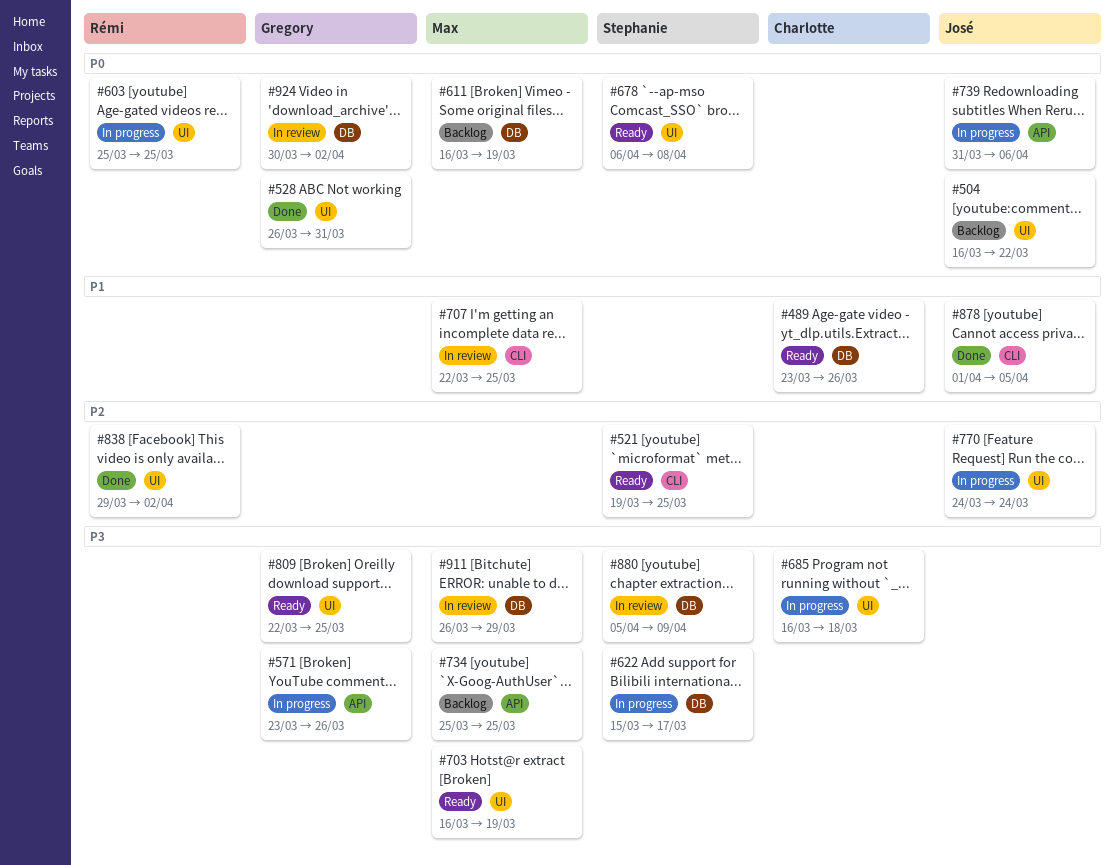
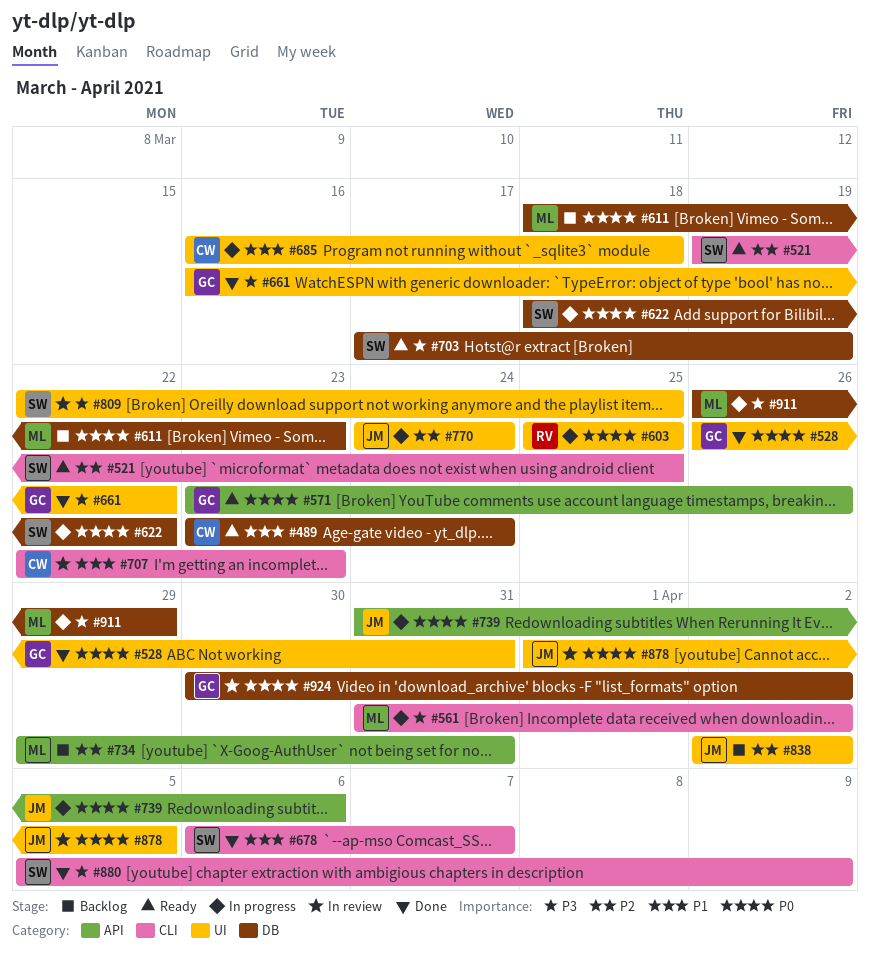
#489, due: Mar 26 -> Mar 24
#504: present -> none
#561: none -> present
#571, status: In progress -> Ready
#571, priority: P3 -> P0
#611, start: Mar 16 -> Mar 18
#611, due: Mar 19 -> Mar 23
#622, priority: P3 -> P0
#622, start: Mar 15 -> Mar 18
#622, due: Mar 17 -> Mar 22
#661: none -> present
#678, status: Ready -> Done
#678, priority: P0 -> P1
#678, label: UI -> CLI
#678, due: Apr 8 -> Apr 7
#685, priority: P3 -> P1
#703, owner: Max -> Stephanie
#703, label: UI -> DB
#703, start: Mar 16 -> Mar 17
#707, owner: Max -> Charlotte
#707, due: Mar 25 -> Mar 23
#734, priority: P3 -> P2
#734, start: Mar 25 -> Mar 29
#734, due: Mar 25 -> Mar 31
#809, status: Ready -> In review
#809, owner: Gregory -> Stephanie
#838, status: Done -> Backlog
#838, owner: Rémi -> José
#838, start: Mar 29 -> Apr 2
#878, status: Done -> In review
#878, priority: P1 -> P0
#878, label: CLI -> UI
#880, status: In review -> Done
#880, label: DB -> CLI
#911, status: In review -> In progress

